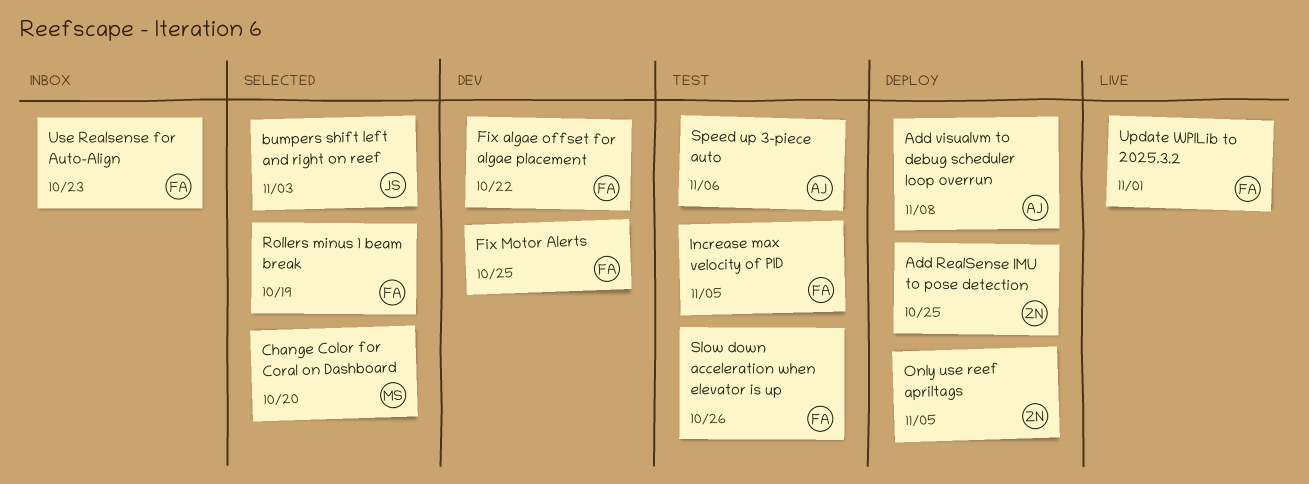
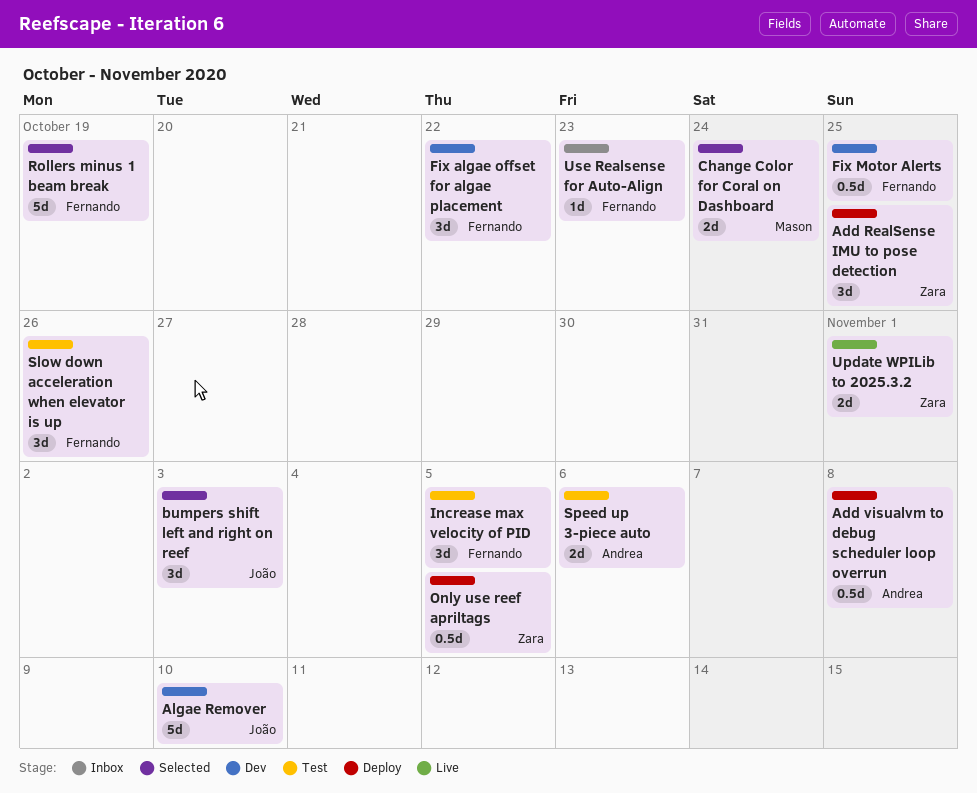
Algae Remover: none -> present
Change Color for Coral on Dashboard, due: Oct 20 -> Oct 24
Update WPILib to 2025.3.2, owner: Fernando -> Zara

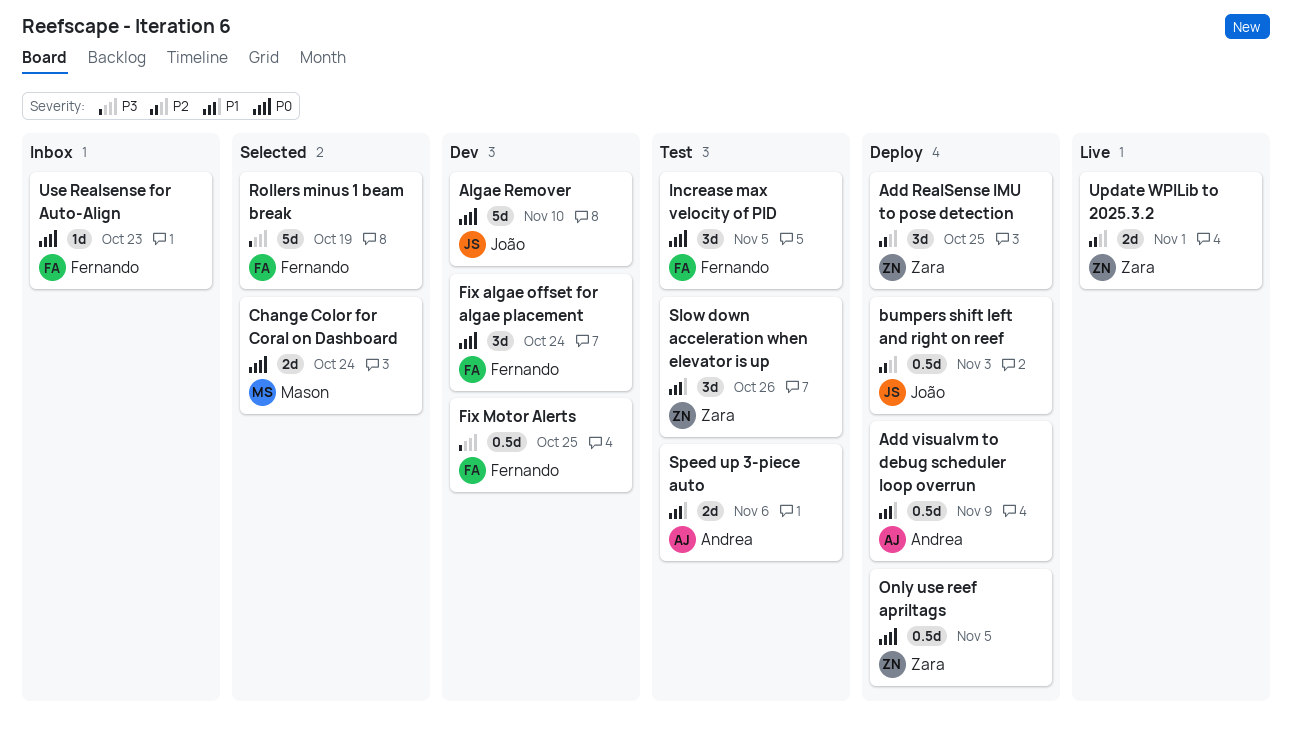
Add visualvm to debug scheduler loop overrun, due: Nov 8 -> Nov 9
bumpers shift left and right on reef, status: Selected -> Deploy
bumpers shift left and right on reef, estimate: 3d -> 0.5d
Fix algae offset for algae placement, due: Oct 22 -> Oct 24
Slow down acceleration when elevator is up, owner: Fernando -> Zara

